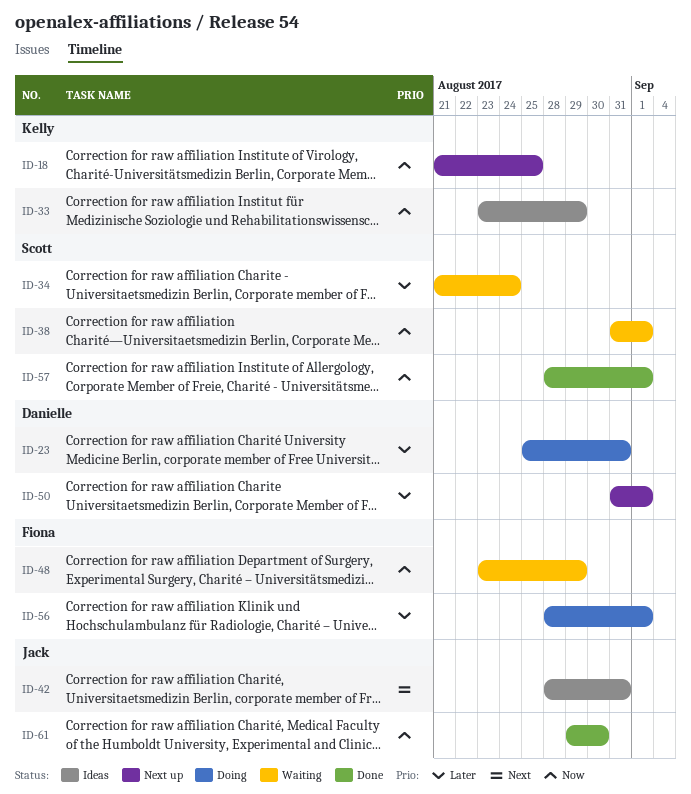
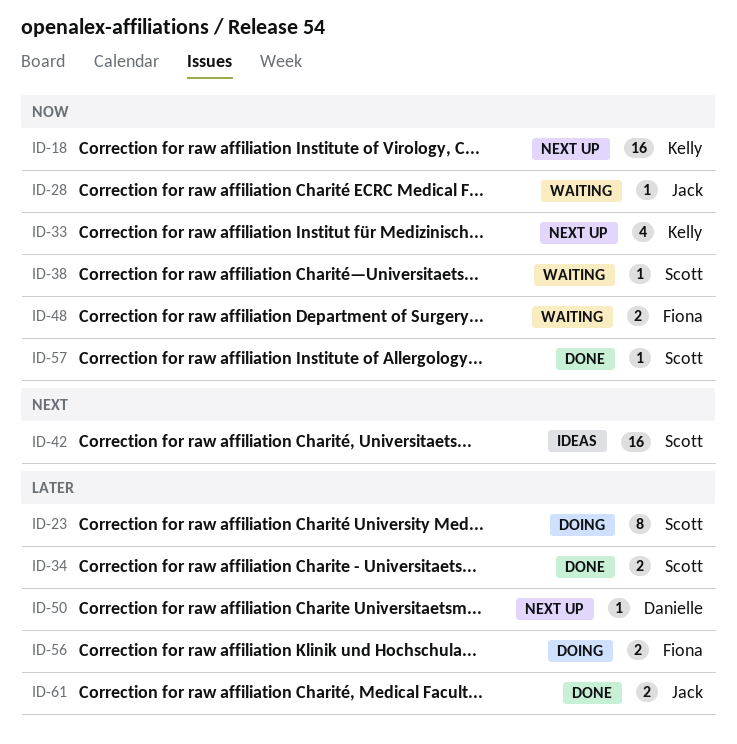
ID-23, owner: Danielle -> Scott
ID-28: none -> present
ID-33, status: Ideas -> Next up
ID-34, status: Waiting -> Done
ID-42, owner: Jack -> Scott
ID-61, priority: Now -> Later

